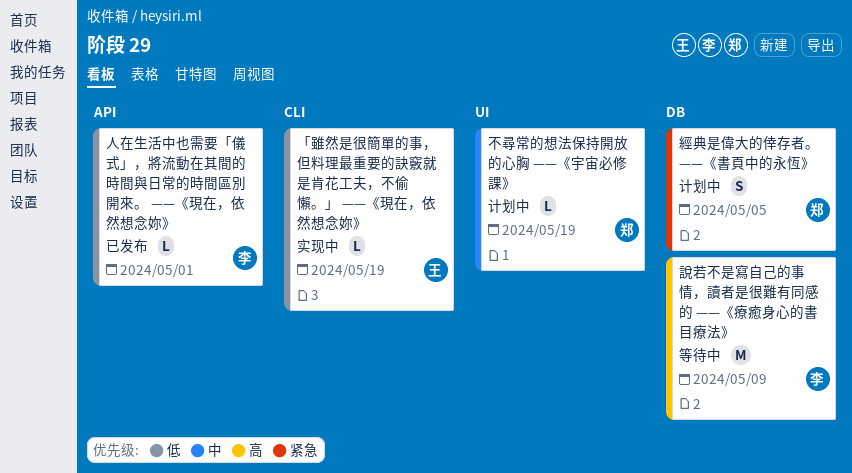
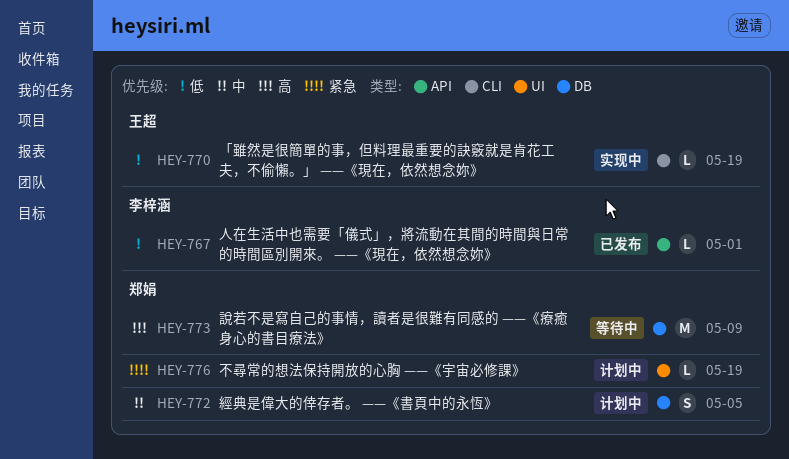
不尋常的想法保持開放的心胸 ——《宇宙必修課》, priority: 中 -> 紧急
經典是偉大的倖存者。 ——《書頁中的永恆》, priority: 紧急 -> 中
說若不是寫自己的事情，讀者是很難有同感的 ——《療癒身心的書目療法》, owner: 李梓涵 -> 郑娟

